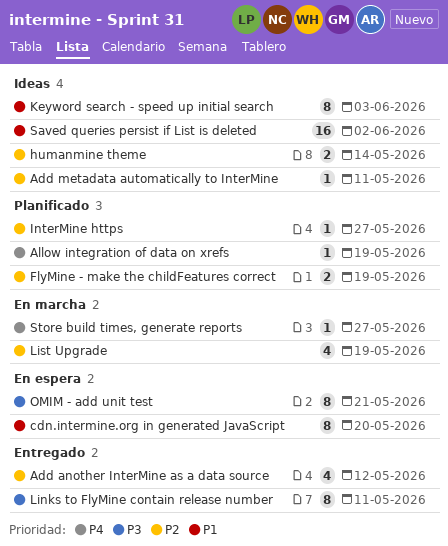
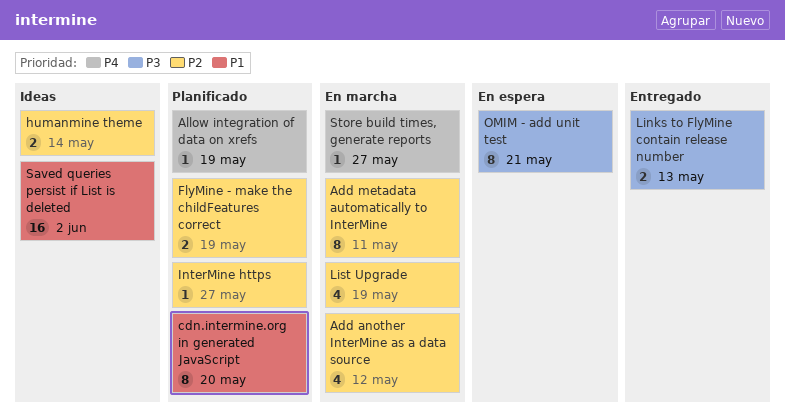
Add another InterMine as a data source, status: Entregado -> En marcha
Add metadata automatically to InterMine, status: Ideas -> En marcha
Add metadata automatically to InterMine, estimate: 1 -> 8
cdn.intermine.org in generated JavaScript, status: En espera -> Planificado
Keyword search - speed up initial search: present -> none
Links to FlyMine contain release number, estimate: 8 -> 2
Links to FlyMine contain release number, due: May 11 -> May 13

